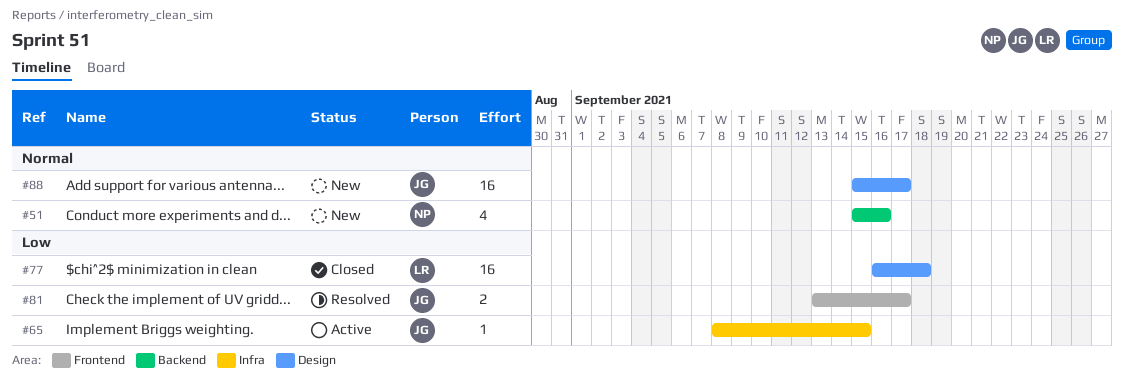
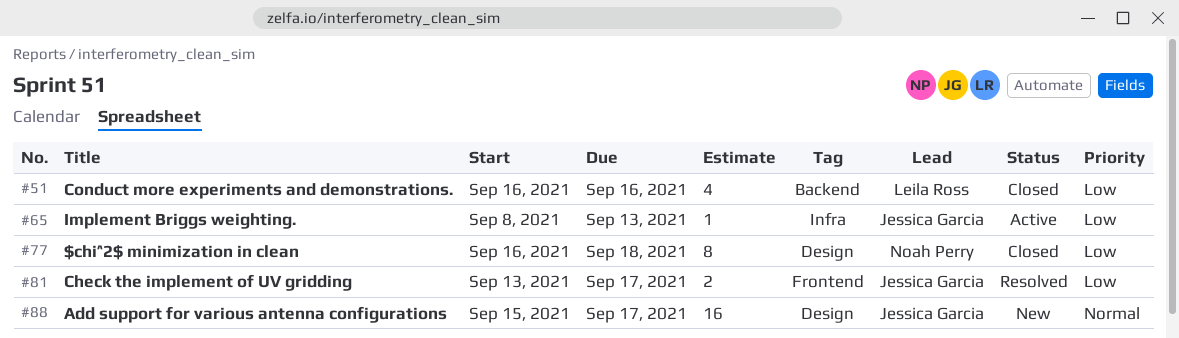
#51, status: New -> Closed
#51, owner: Noah Perry -> Leila Ross
#51, priority: Normal -> Low
#51, start: Sep 15 -> Sep 16
#65, due: Sep 15 -> Sep 13
#77, owner: Leila Ross -> Noah Perry
#77, estimate: 16 -> 8

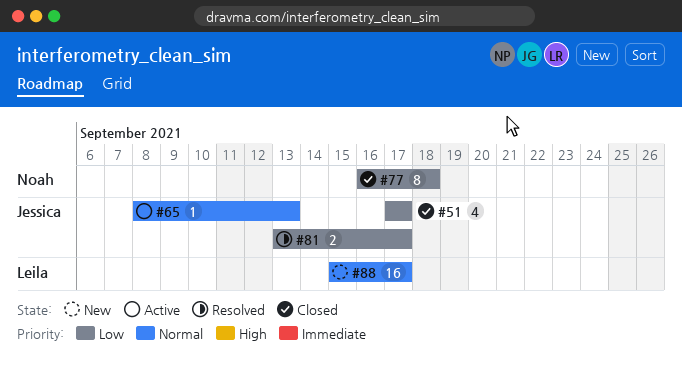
#51, owner: Leila Ross -> Jessica Garcia
#51, start: Sep 16 -> Sep 17
#51, due: Sep 16 -> Sep 17
#65, priority: Low -> Normal
#88, owner: Jessica Garcia -> Leila Ross

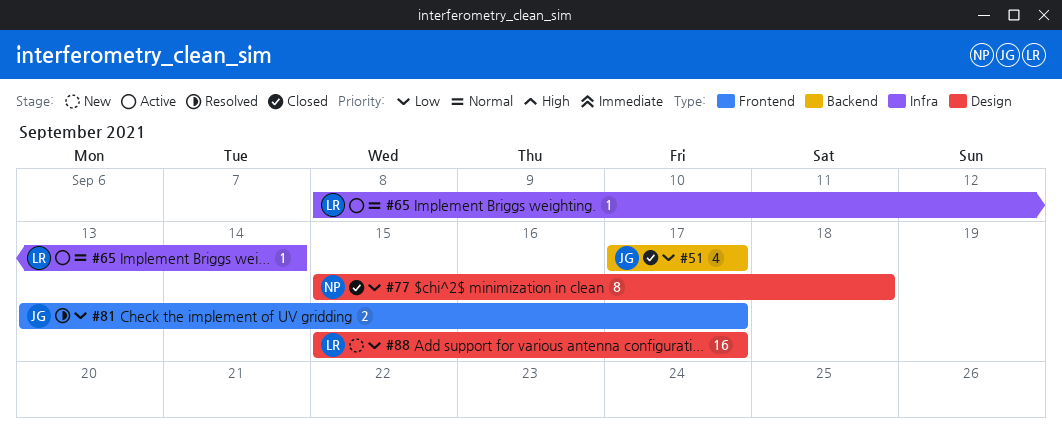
#65, owner: Jessica -> Leila
#65, due: Sep 13 -> Sep 14
#77, start: Sep 16 -> Sep 15
#88, priority: Normal -> Low

